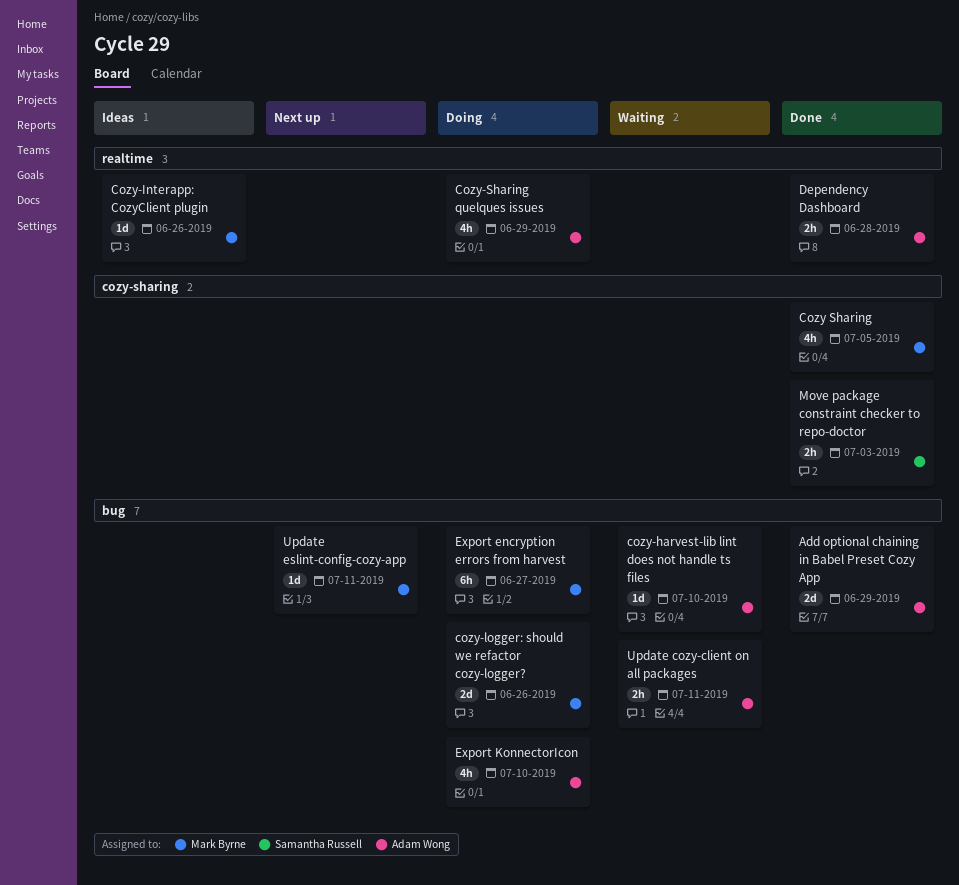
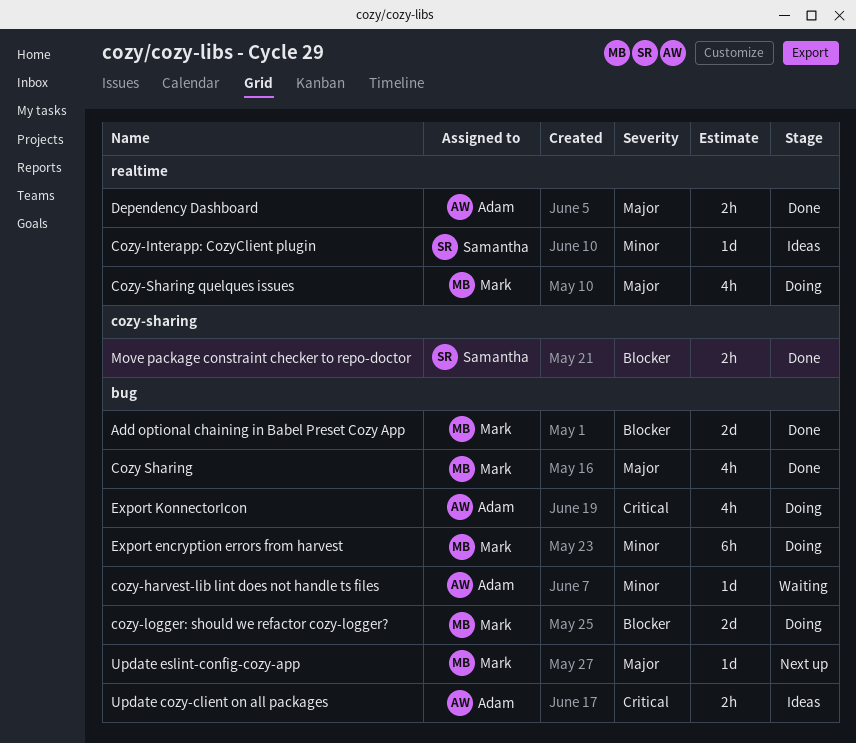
Add optional chaining in Babel Preset Cozy App, owner: Adam Wong -> Mark Byrne
Cozy Sharing, label: cozy-sharing -> bug
Cozy-Interapp: CozyClient plugin, owner: Mark Byrne -> Samantha Russell
Cozy-Sharing quelques issues, owner: Adam Wong -> Mark Byrne
Update cozy-client on all packages, status: Waiting -> Ideas

